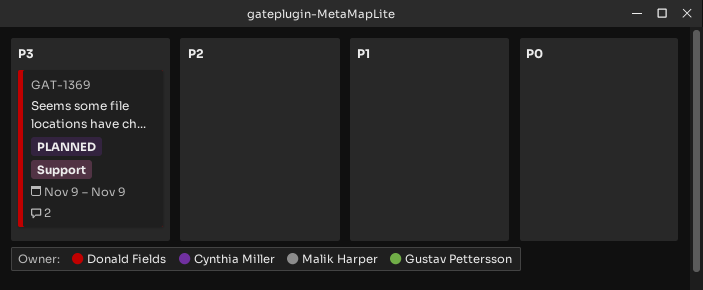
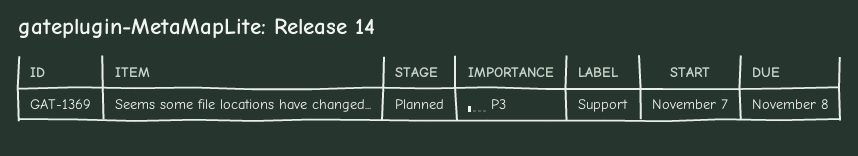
GAT-1369, start: Nov 9 -> Nov 7
GAT-1369, due: Nov 9 -> Nov 8

